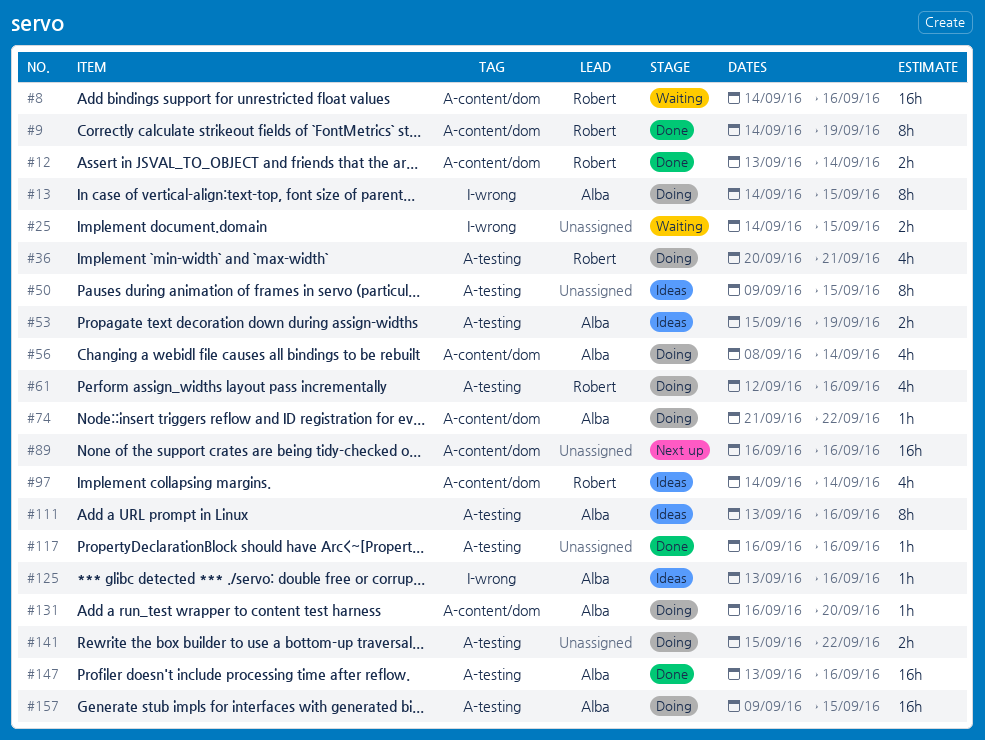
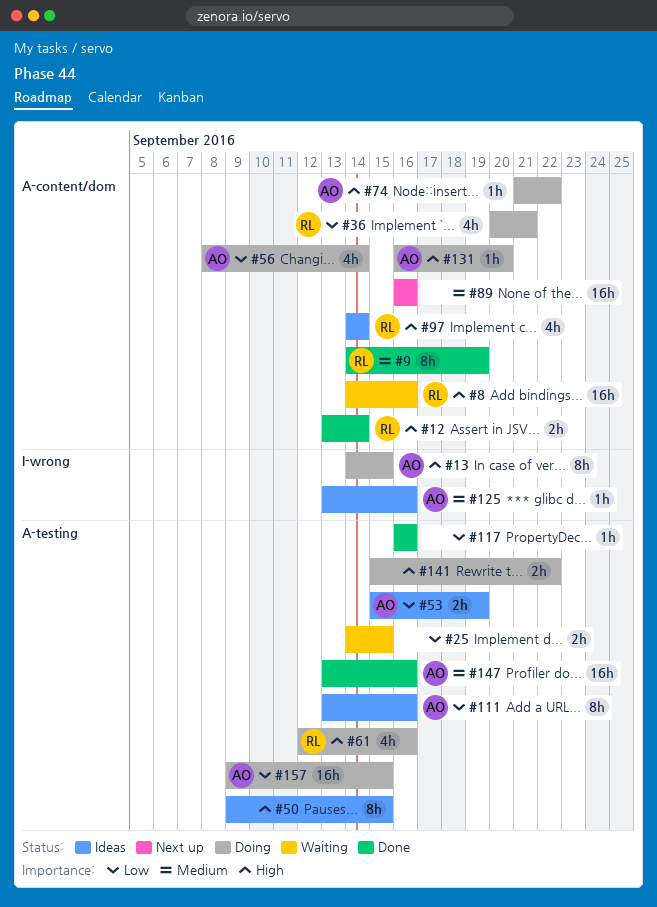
#25, label: I-wrong -> A-testing
#36, label: A-testing -> A-content/dom

